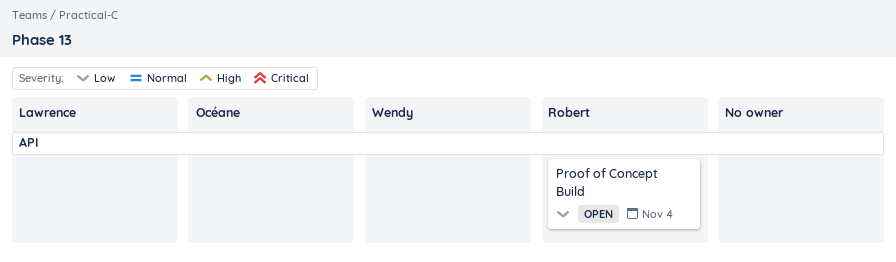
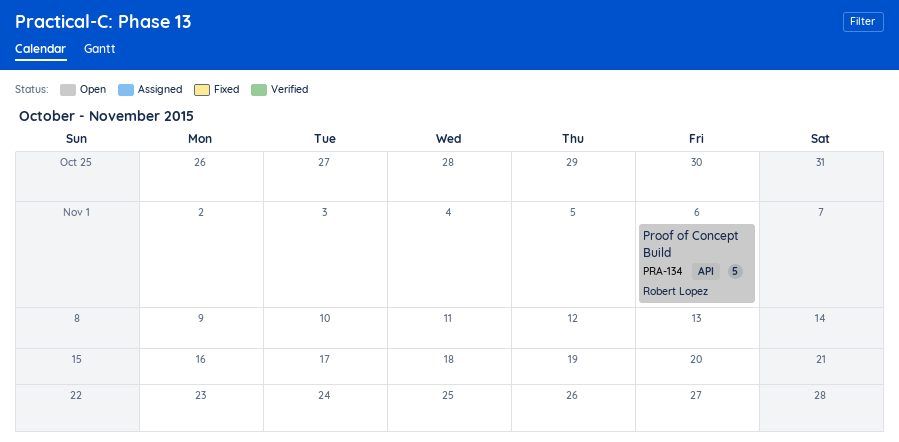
Proof of Concept Build, due: Nov 4 -> Nov 6

